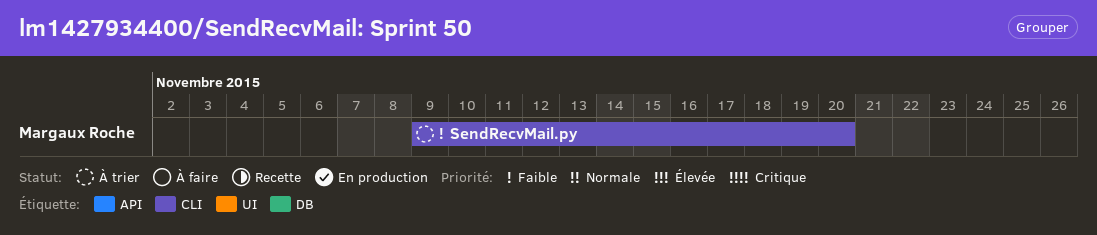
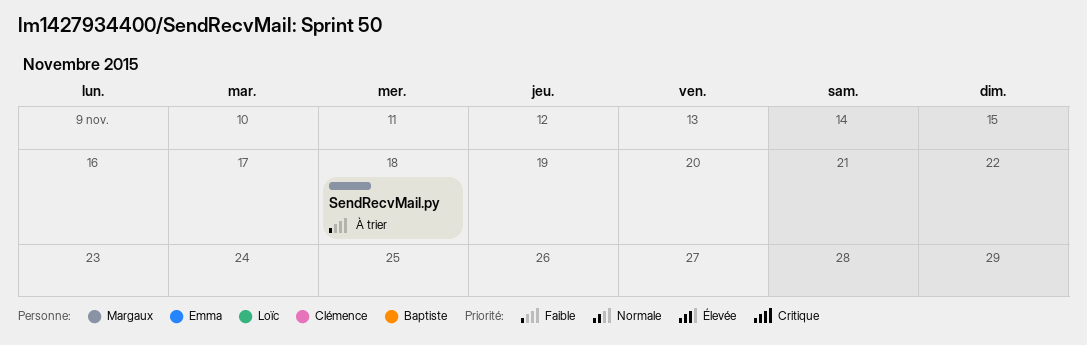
SendRecvMail.py, due: Nov 20 -> Nov 18

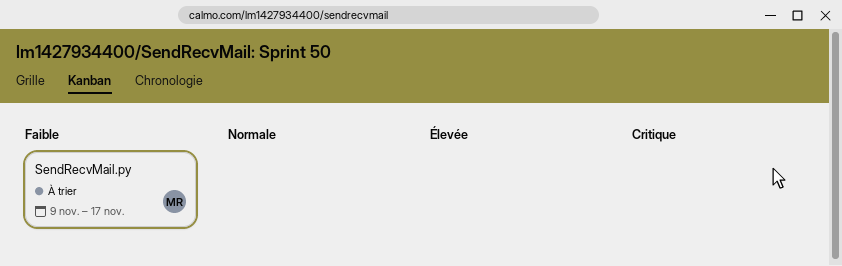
SendRecvMail.py, due: Nov 18 -> Nov 17

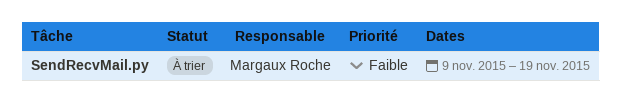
SendRecvMail.py, due: Nov 17 -> Nov 19

